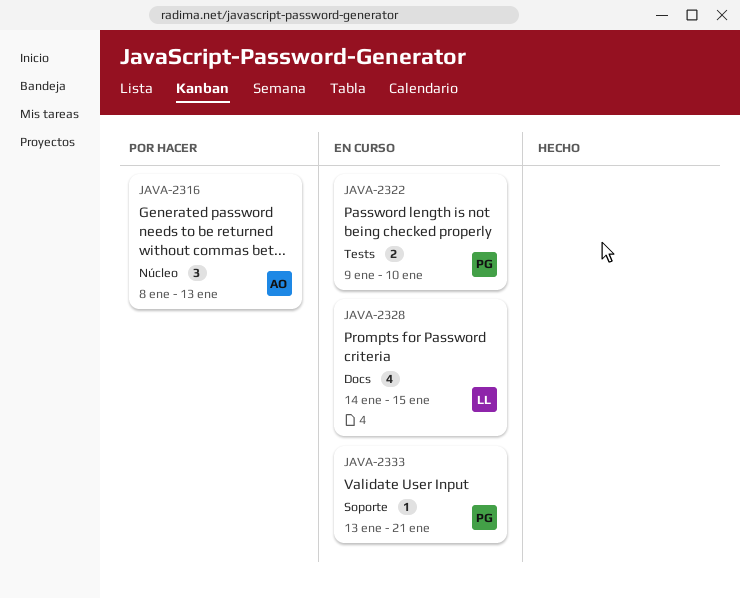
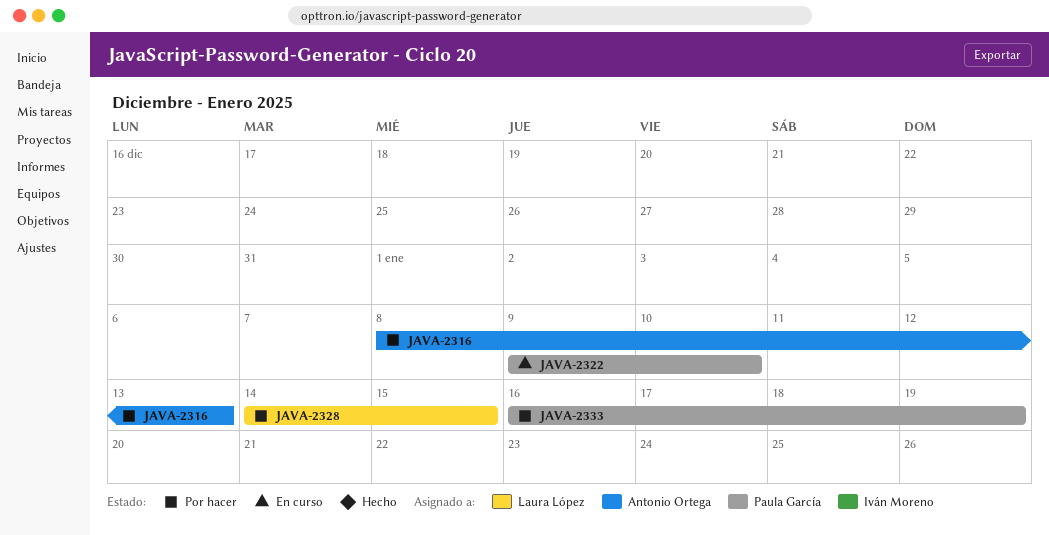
JAVA-2328, status: En curso -> Por hacer
JAVA-2333, status: En curso -> Por hacer
JAVA-2333, start: Jan 13 -> Jan 16
JAVA-2333, due: Jan 21 -> Jan 19

